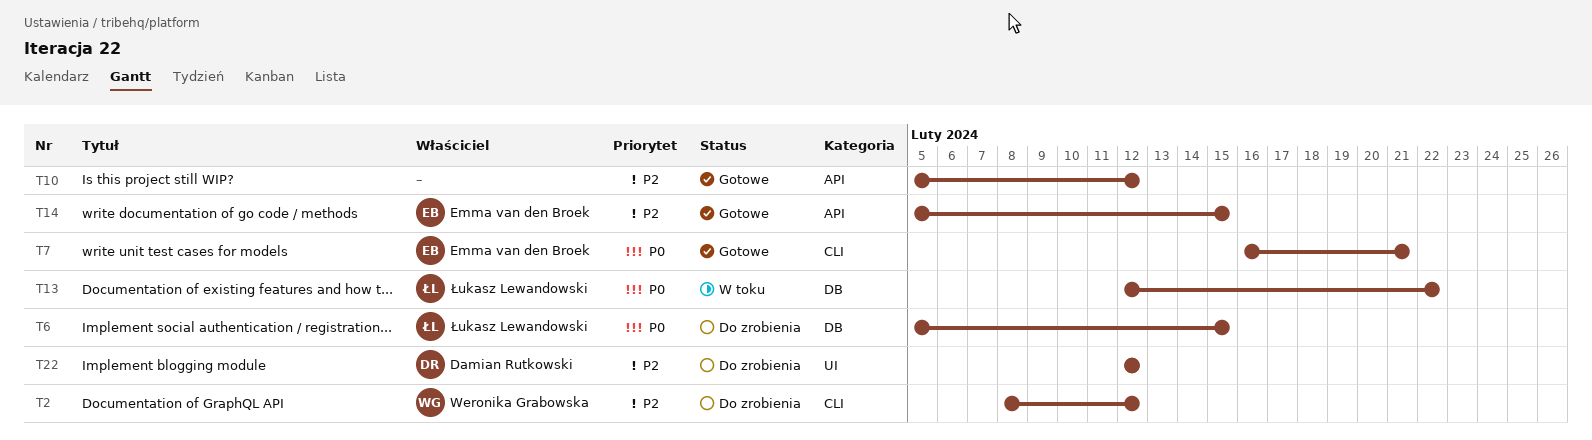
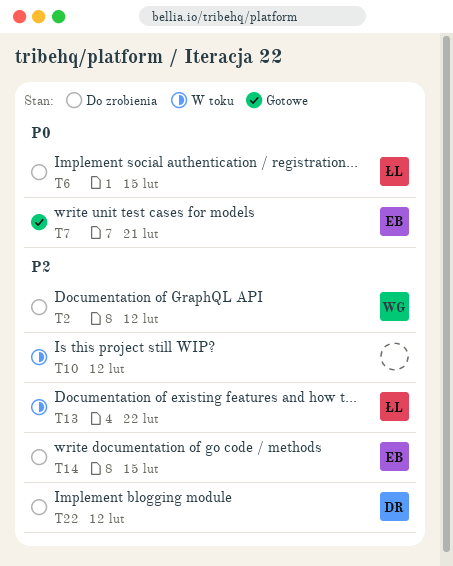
T10, status: Gotowe -> W toku
T13, priority: P0 -> P2
T14, status: Gotowe -> Do zrobienia

